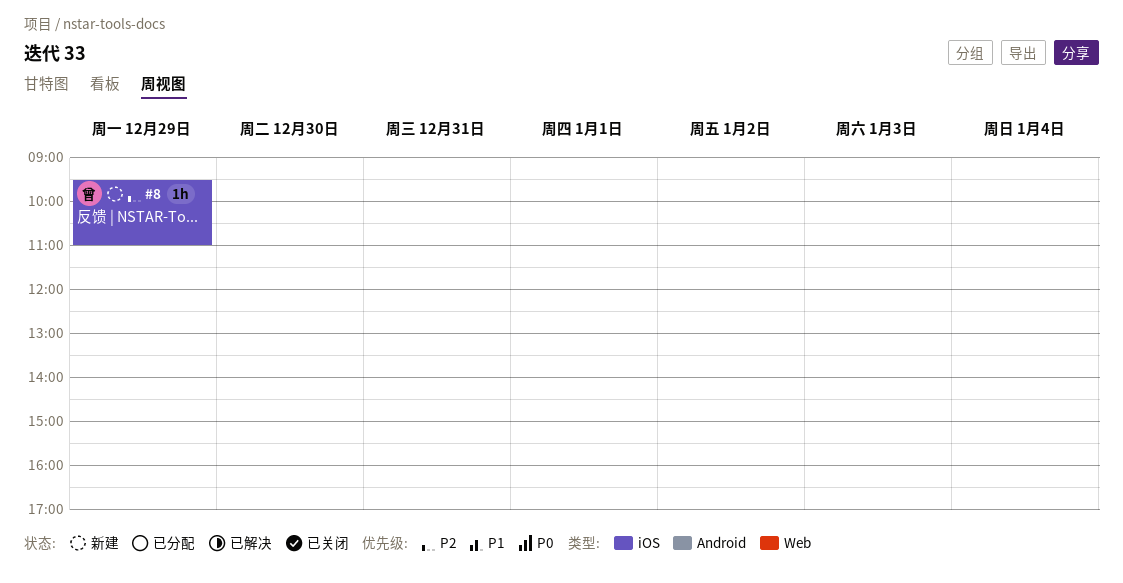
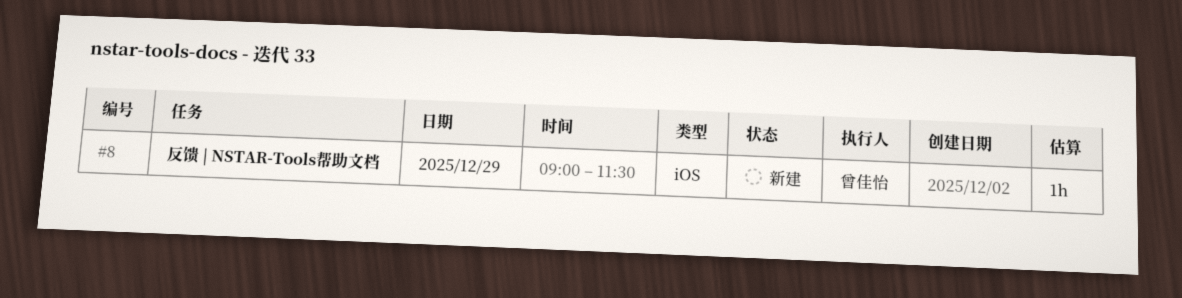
#8, begins: 09:30 -> 09:00
#8, ends: 11:00 -> 11:30

